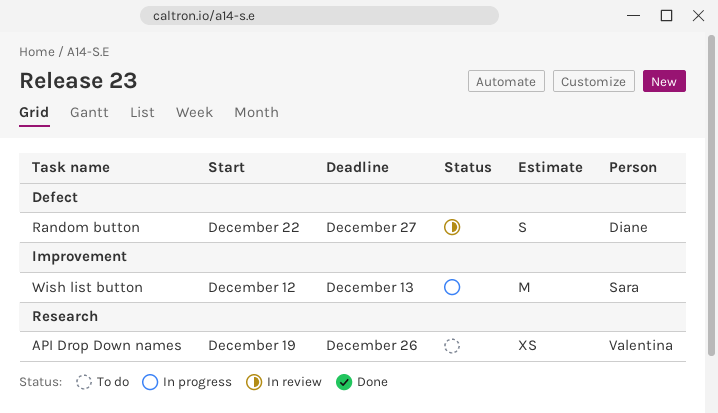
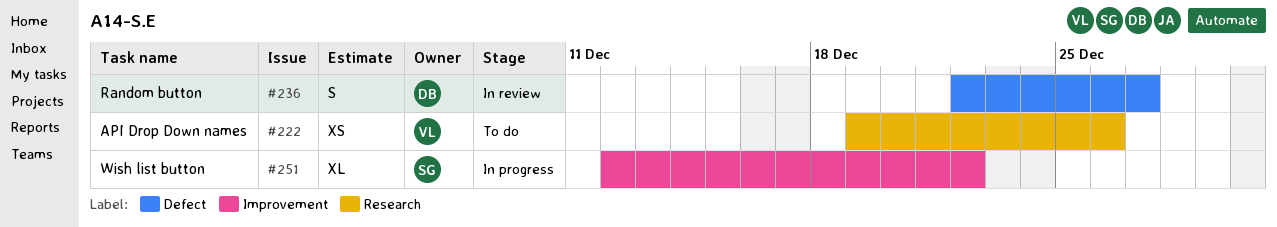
Wish list button, estimate: M -> XL
Wish list button, due: Dec 13 -> Dec 22

